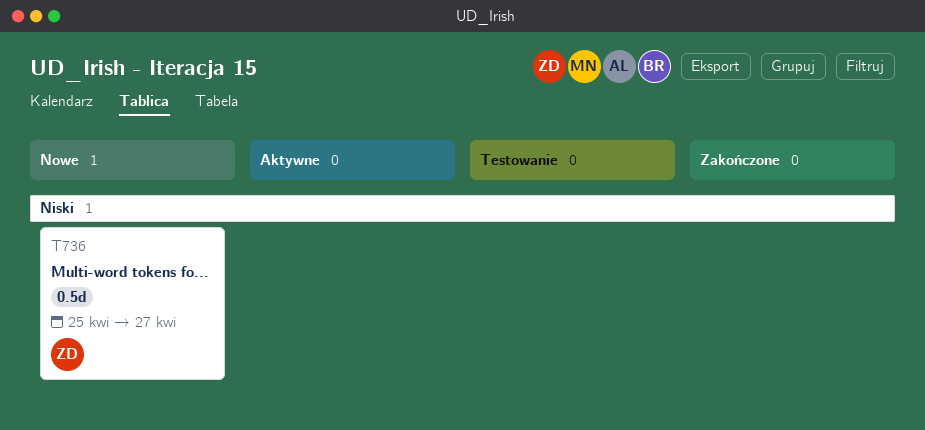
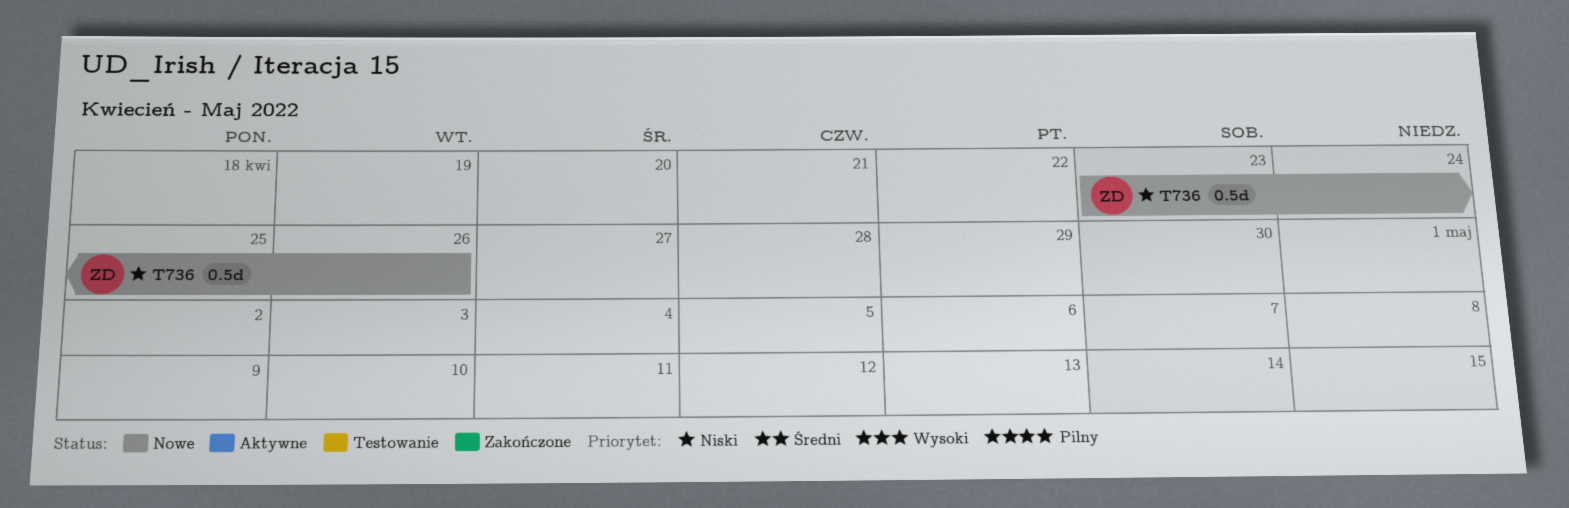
T736, start: Apr 25 -> Apr 23
T736, due: Apr 27 -> Apr 26

